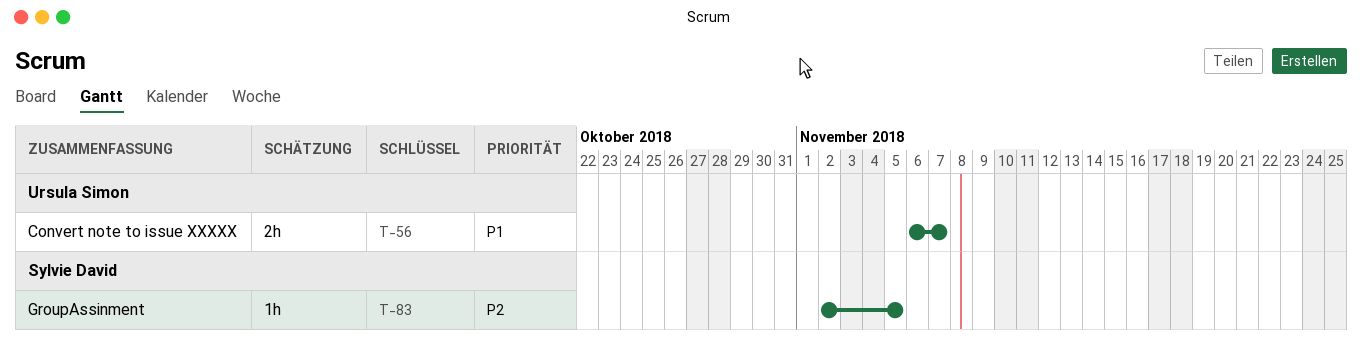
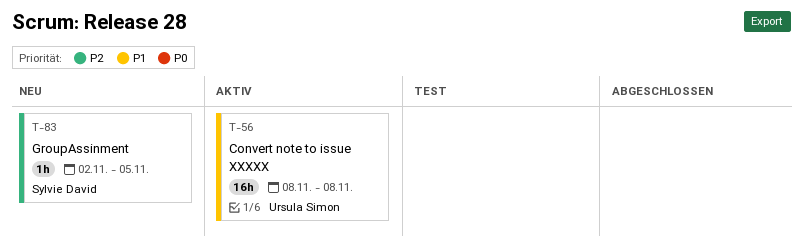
T-56, estimate: 2h -> 16h
T-56, start: Nov 6 -> Nov 8
T-56, due: Nov 7 -> Nov 8

